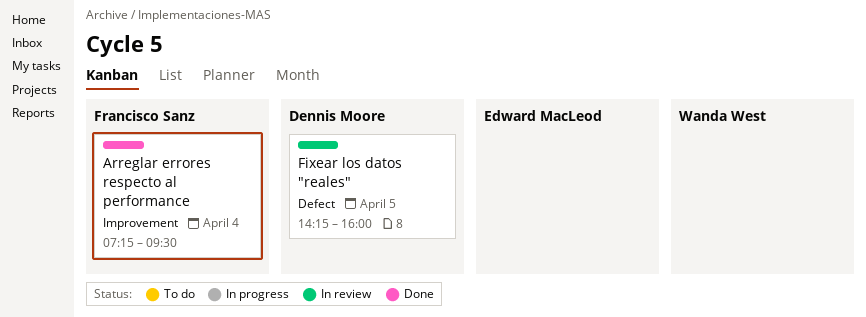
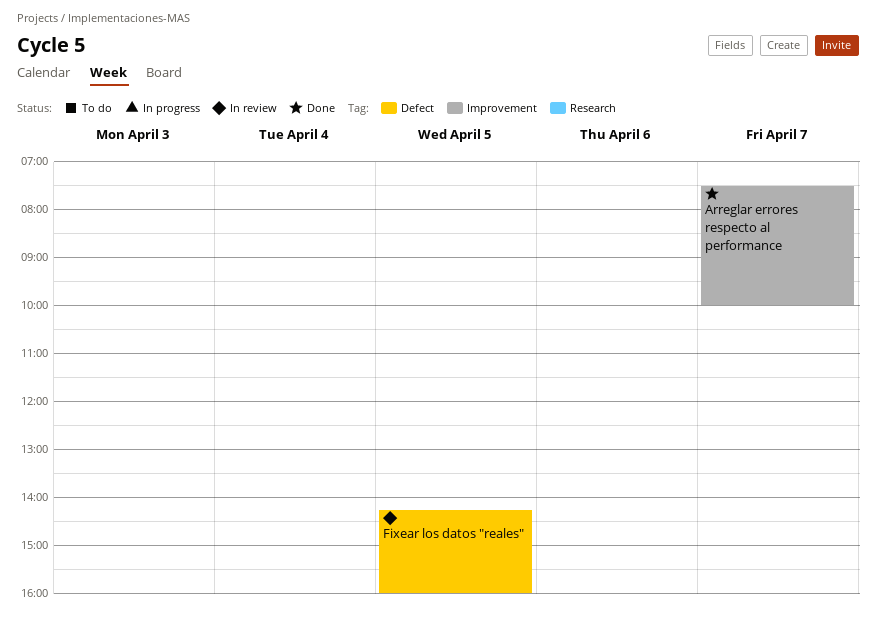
Arreglar errores respecto al performance, day: Apr 4 -> Apr 7
Arreglar errores respecto al performance, begins: 07:15 -> 07:30
Arreglar errores respecto al performance, ends: 09:30 -> 10:00

